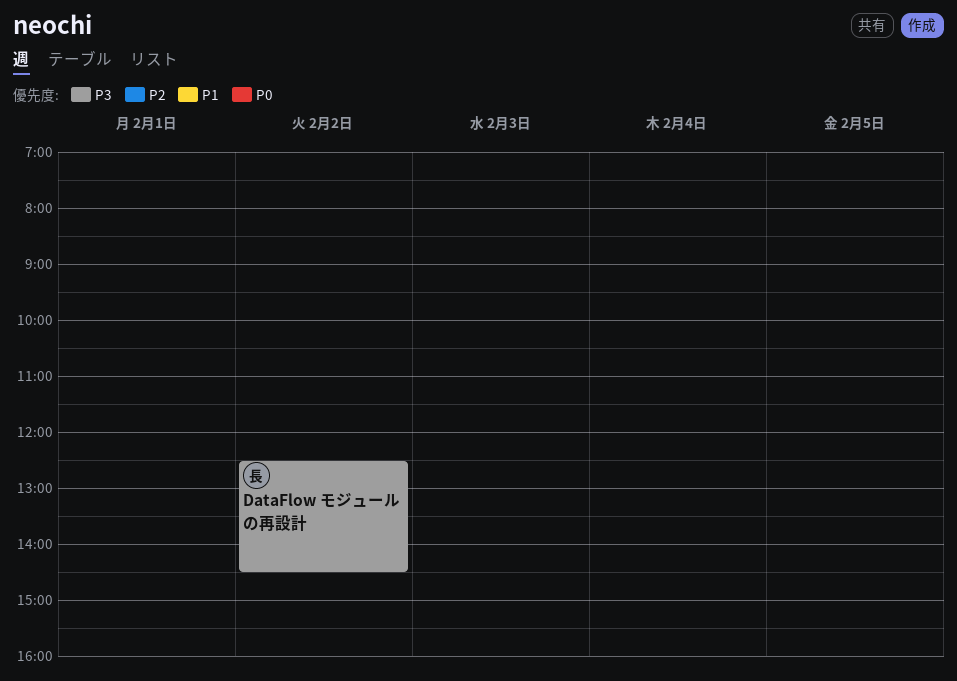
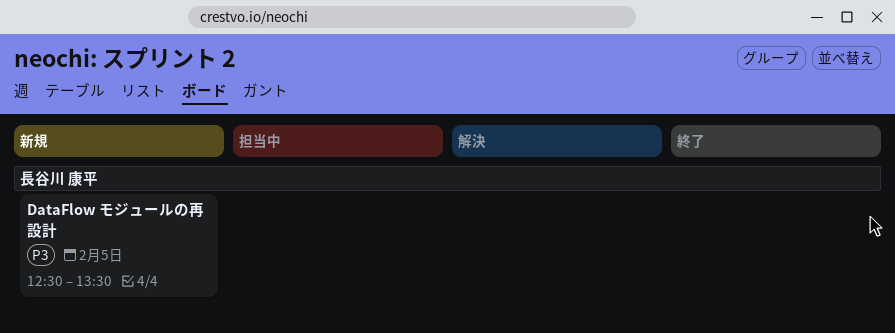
DataFlow モジュールの再設計, day: Feb 2 -> Feb 5
DataFlow モジュールの再設計, ends: 14:30 -> 13:30

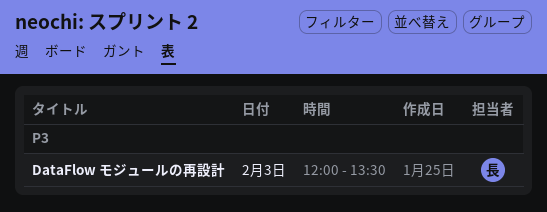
DataFlow モジュールの再設計, day: Feb 5 -> Feb 3
DataFlow モジュールの再設計, begins: 12:30 -> 12:00

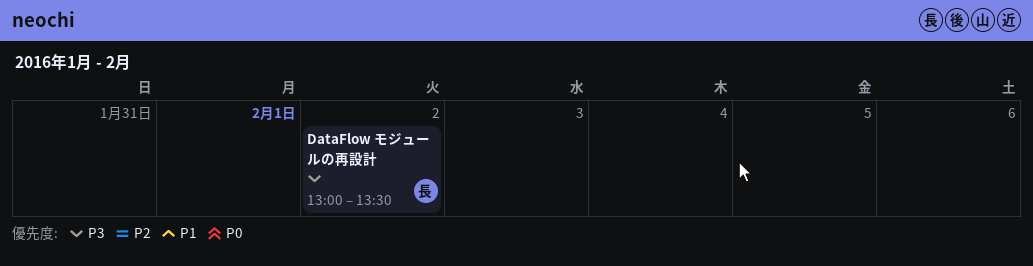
DataFlow モジュールの再設計, day: Feb 3 -> Feb 2
DataFlow モジュールの再設計, begins: 12:00 -> 13:00

